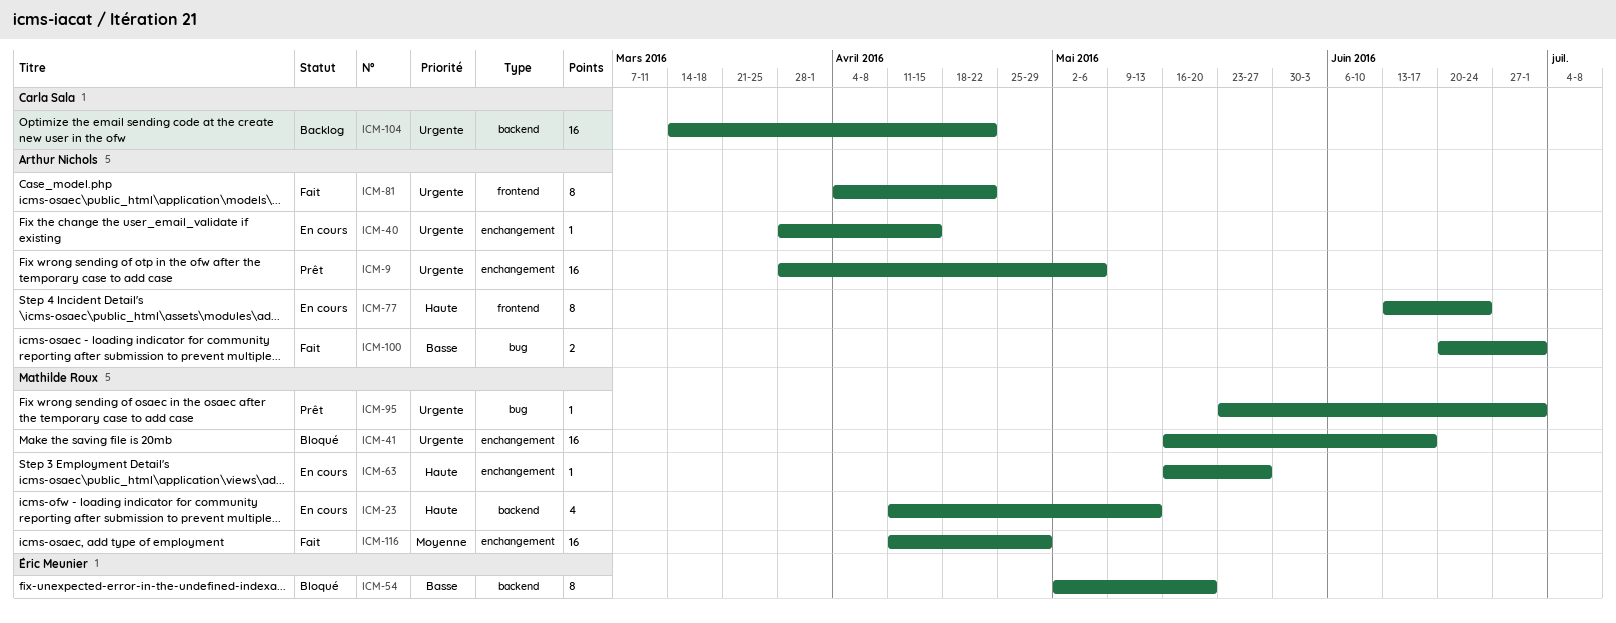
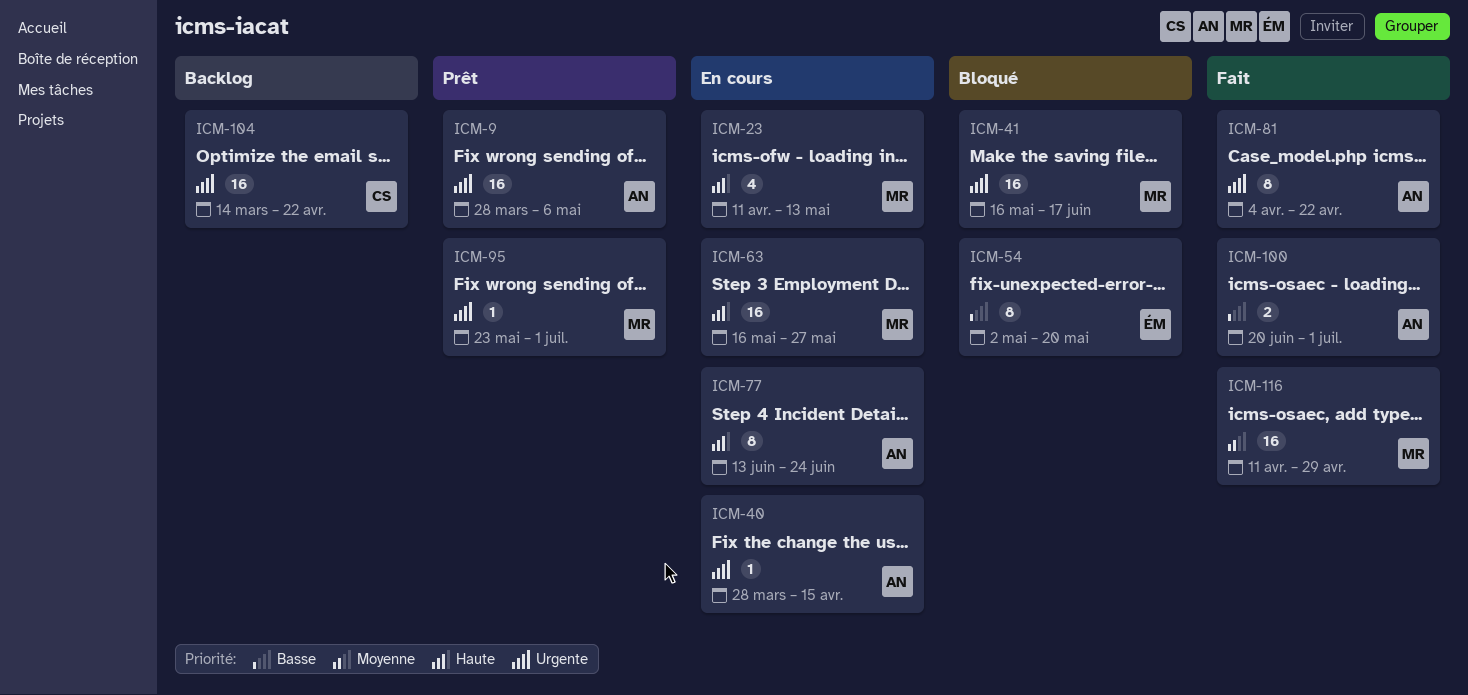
ICM-63, estimate: 1 -> 16

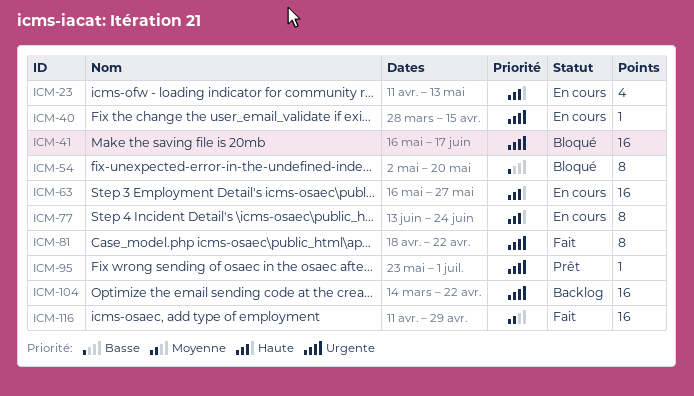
ICM-9: present -> none
ICM-81, start: Apr 4 -> Apr 18
ICM-100: present -> none

